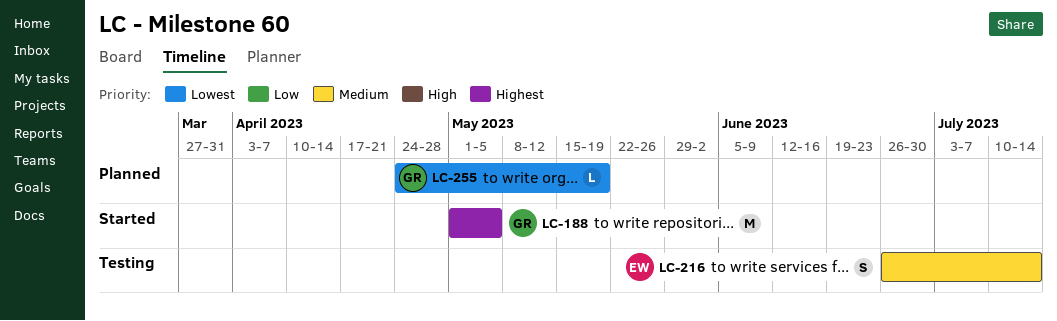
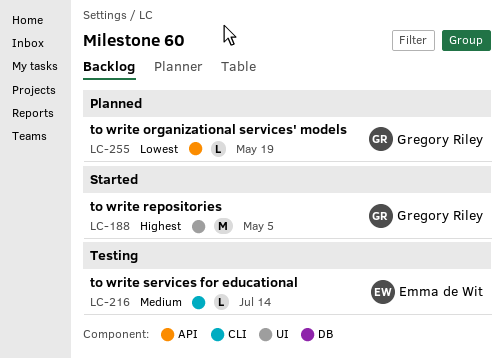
LC-216, estimate: S -> L

